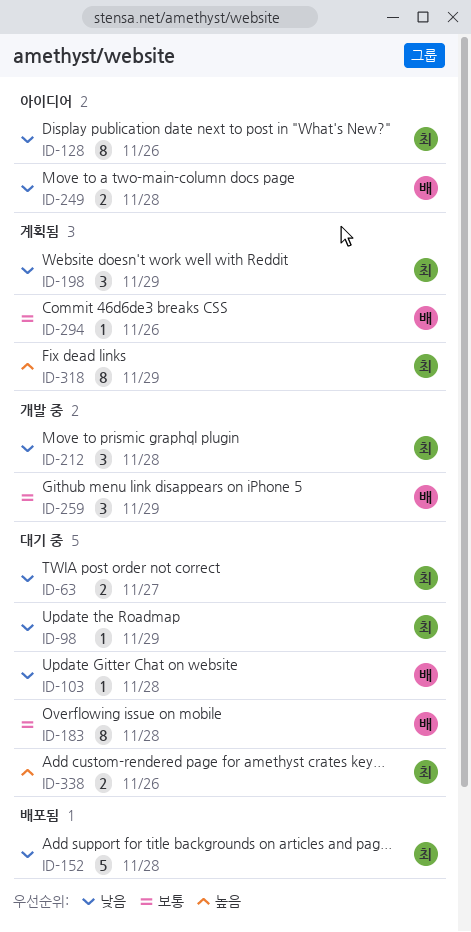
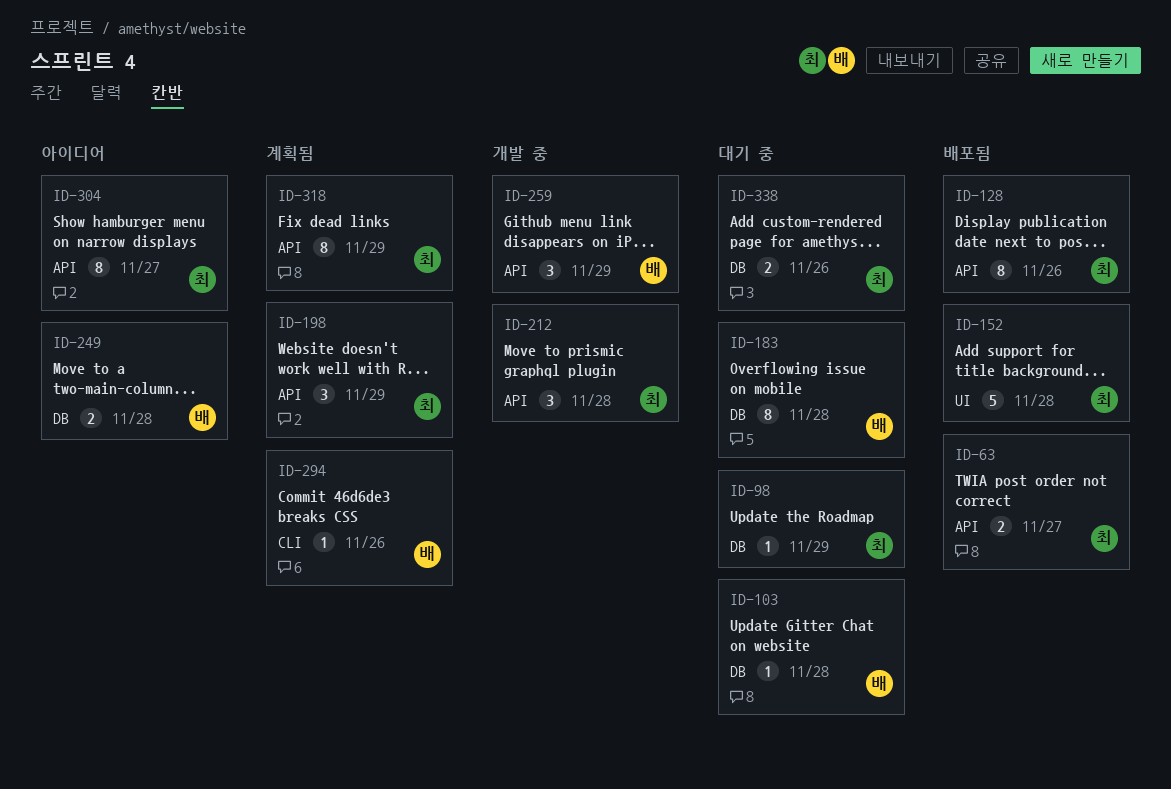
ID-63, status: 대기 중 -> 배포됨
ID-128, status: 아이디어 -> 배포됨
ID-304: none -> present

